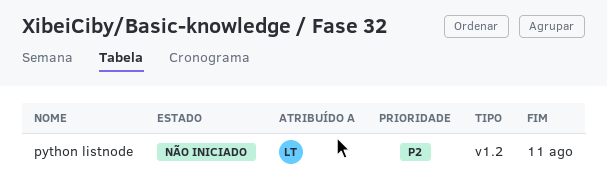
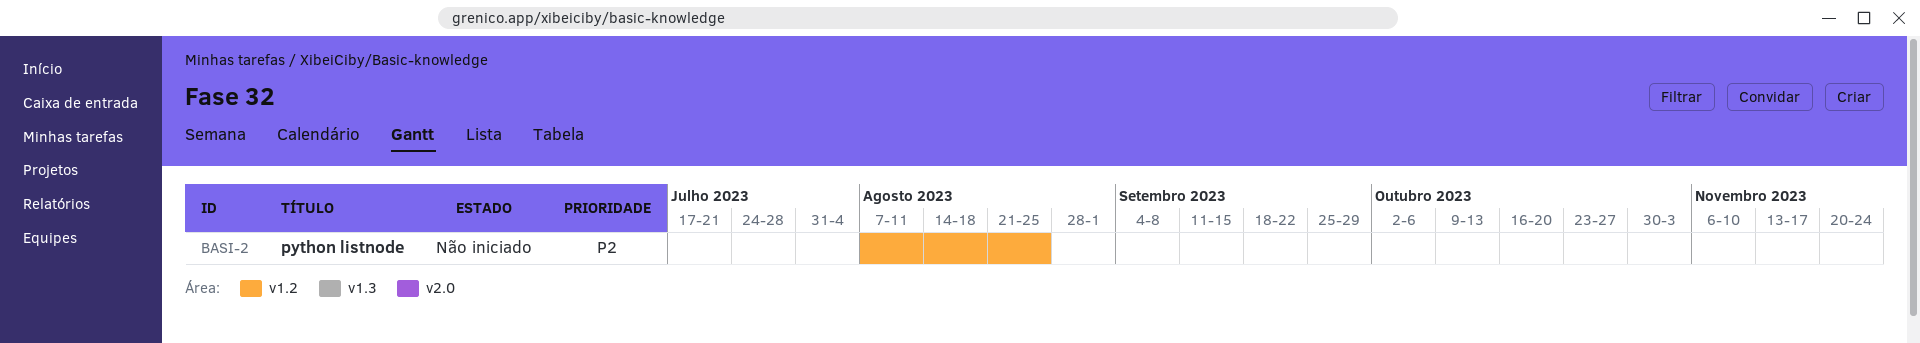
python listnode, due: Aug 11 -> Aug 25

